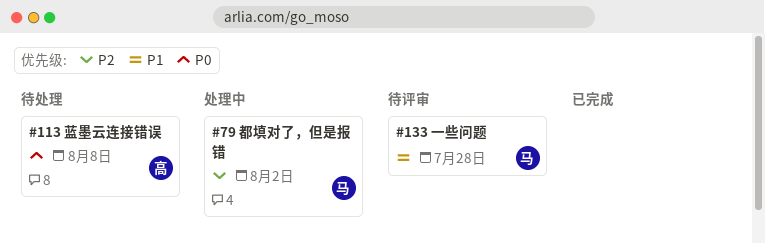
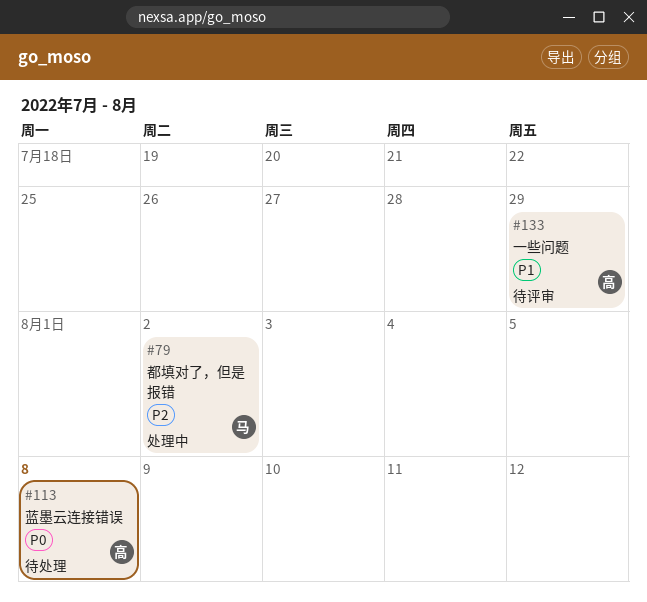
#133, owner: 马 -> 高
#133, due: Jul 28 -> Jul 29

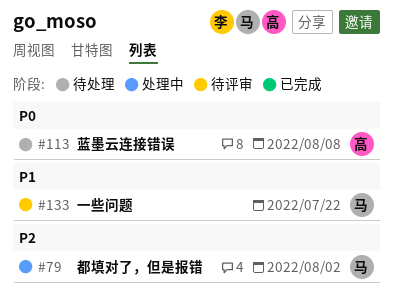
#133, owner: 高 -> 马
#133, due: Jul 29 -> Jul 22

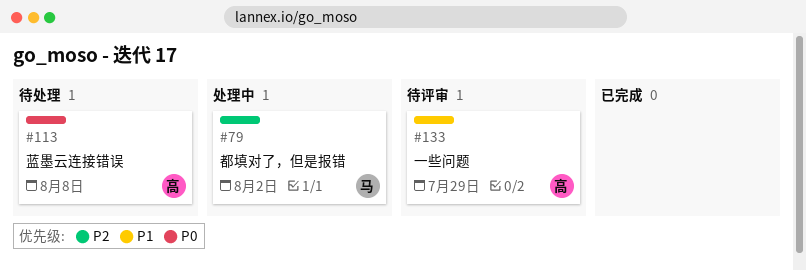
#133, owner: 马 -> 高
#133, due: Jul 22 -> Jul 29

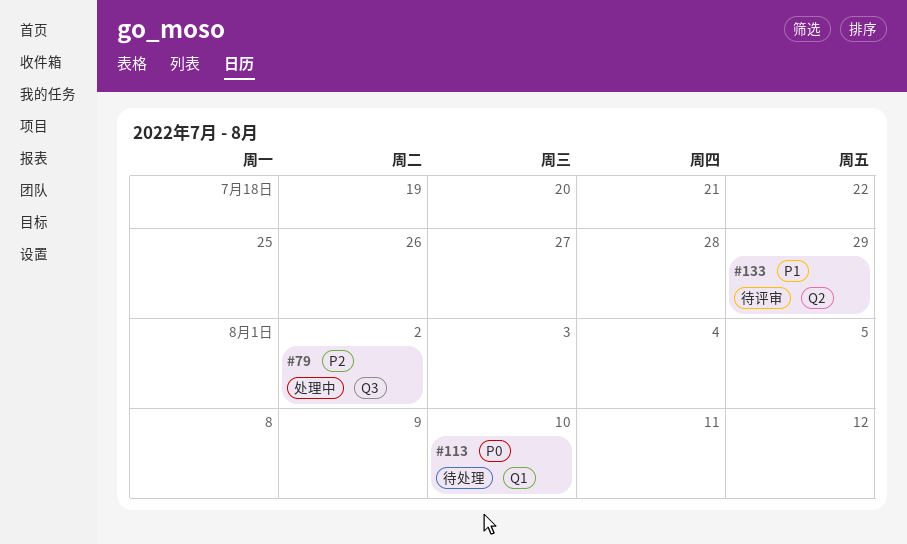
#113, due: Aug 8 -> Aug 10

